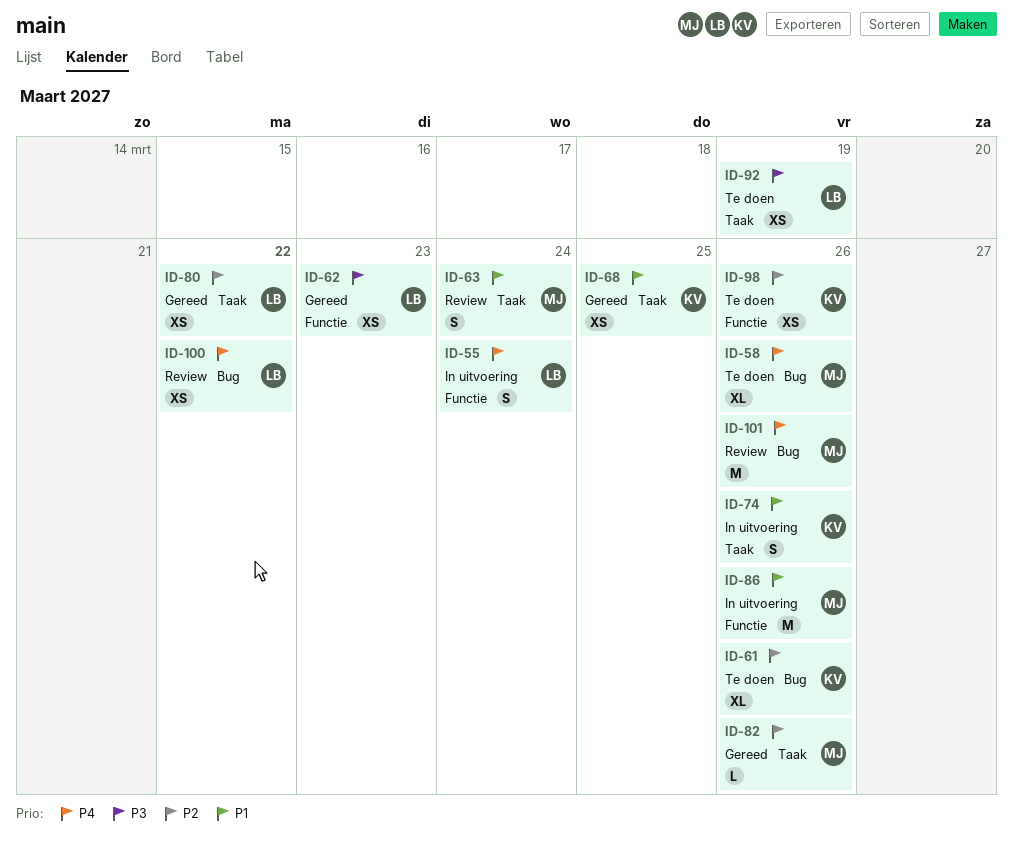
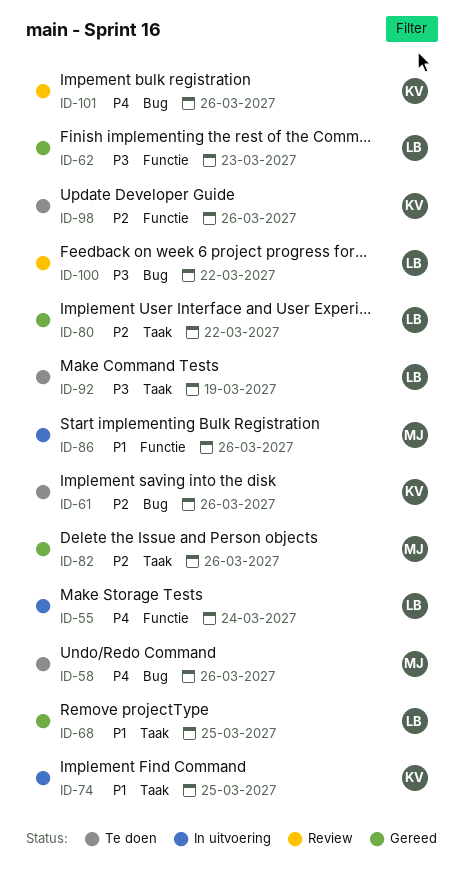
ID-63: present -> none
ID-68, owner: KV -> LB
ID-74, due: Mar 26 -> Mar 25
ID-100, priority: P4 -> P3
ID-101, owner: MJ -> KV

